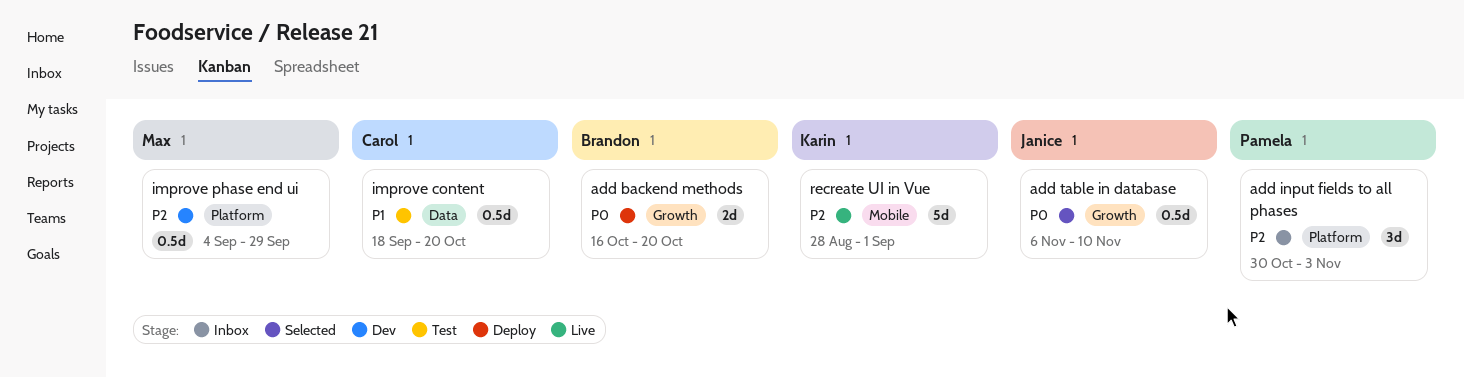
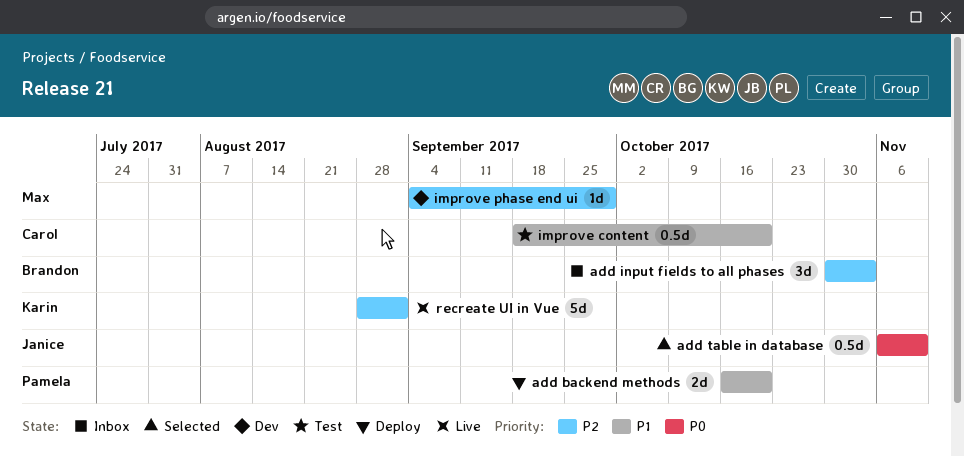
add backend methods, owner: Brandon -> Pamela
add backend methods, priority: P0 -> P1
add input fields to all phases, owner: Pamela -> Brandon
improve phase end ui, estimate: 0.5d -> 1d

